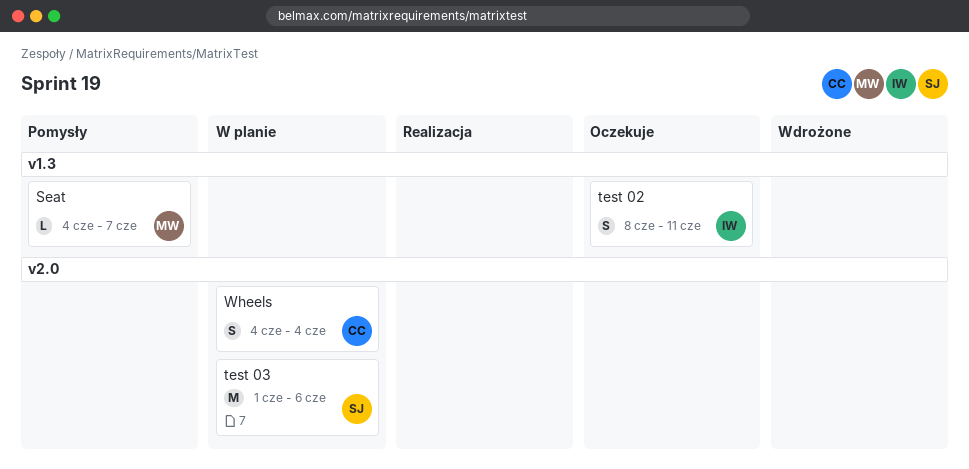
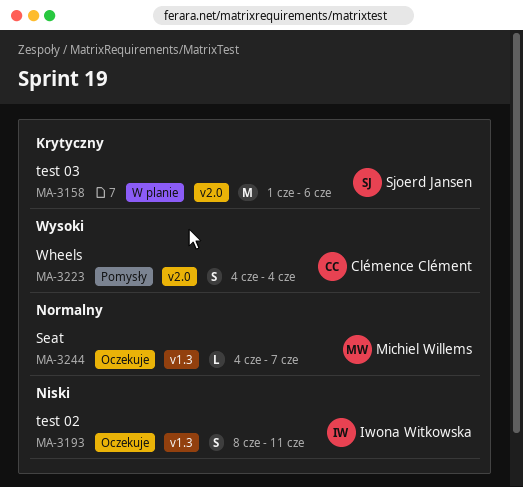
Seat, status: Pomysły -> Oczekuje
Wheels, status: W planie -> Pomysły

